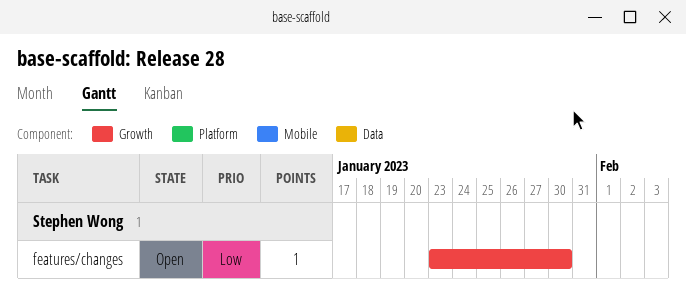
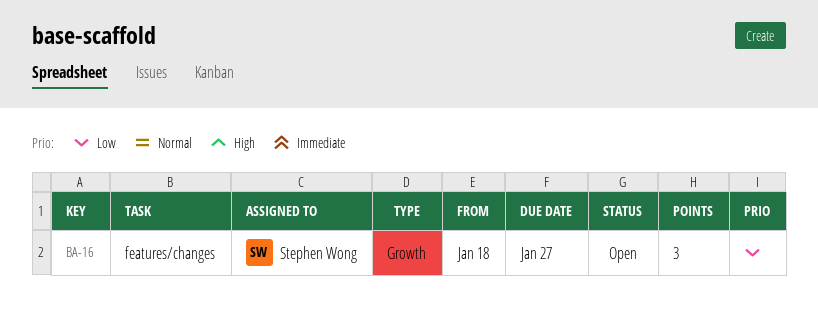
features/changes, estimate: 1 -> 3
features/changes, start: Jan 23 -> Jan 18
features/changes, due: Jan 30 -> Jan 27

